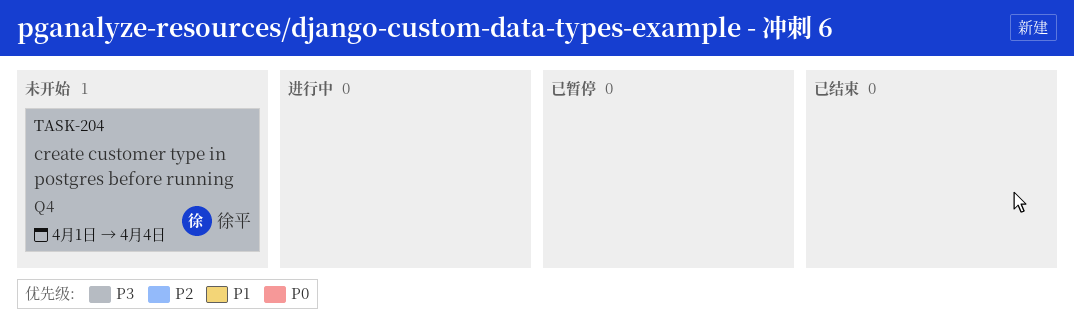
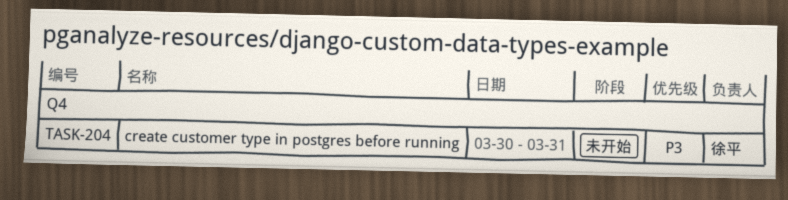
TASK-204, start: Apr 1 -> Mar 30
TASK-204, due: Apr 4 -> Mar 31

